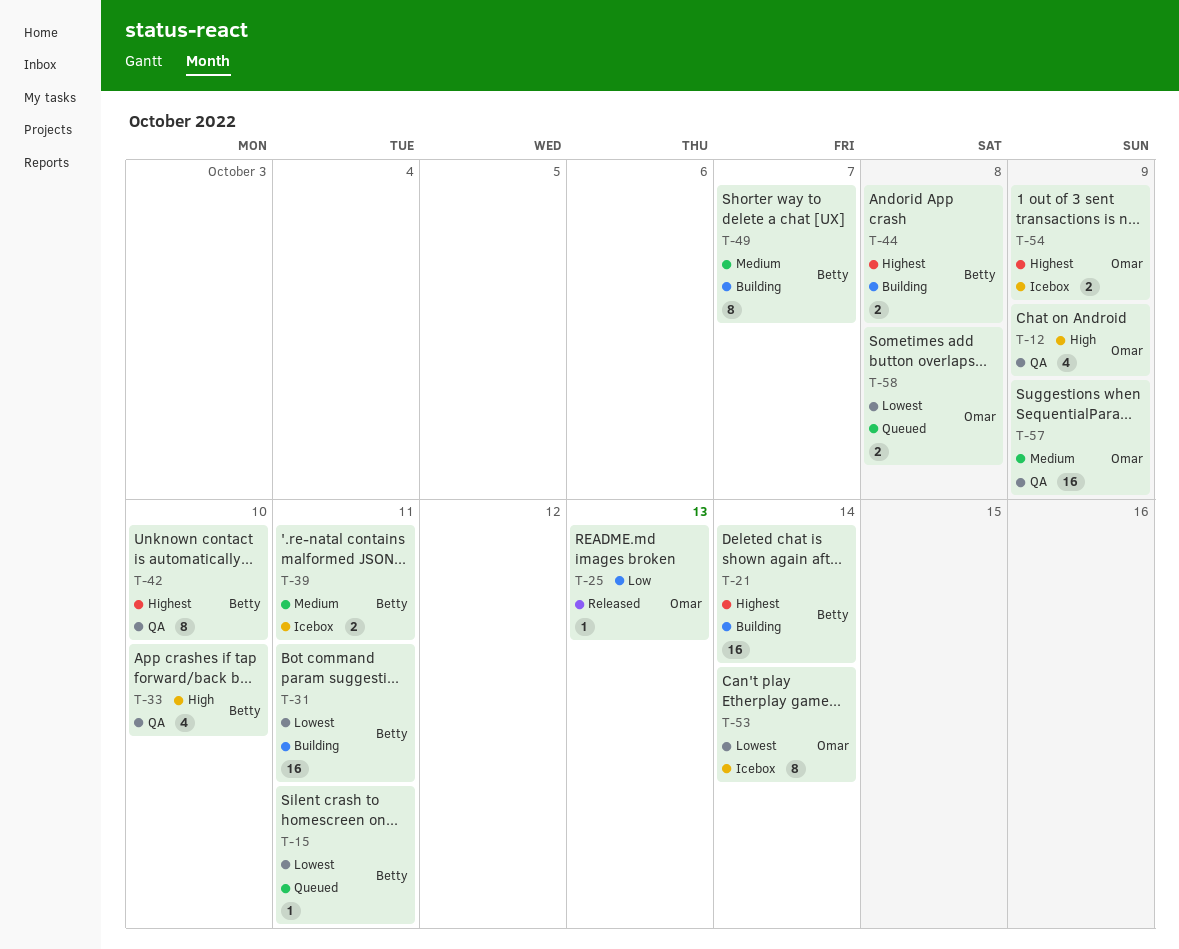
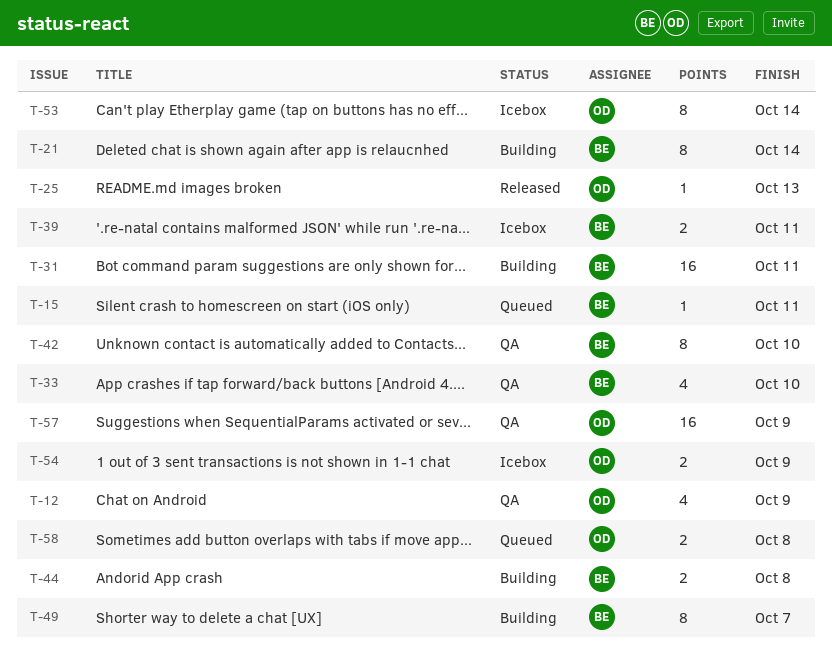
T-21, estimate: 16 -> 8

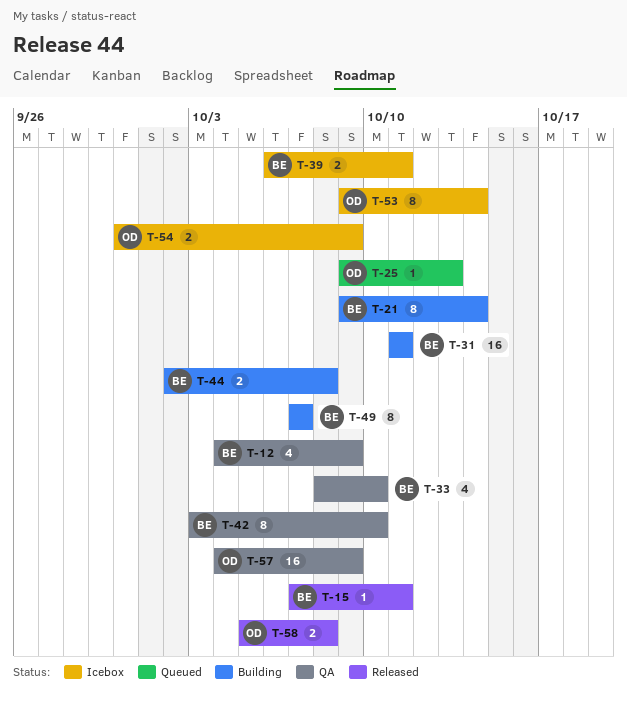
T-12, owner: OD -> BE
T-15, status: Queued -> Released
T-25, status: Released -> Queued
T-58, status: Queued -> Released

